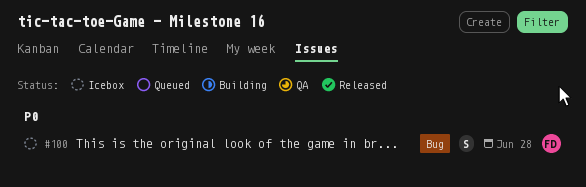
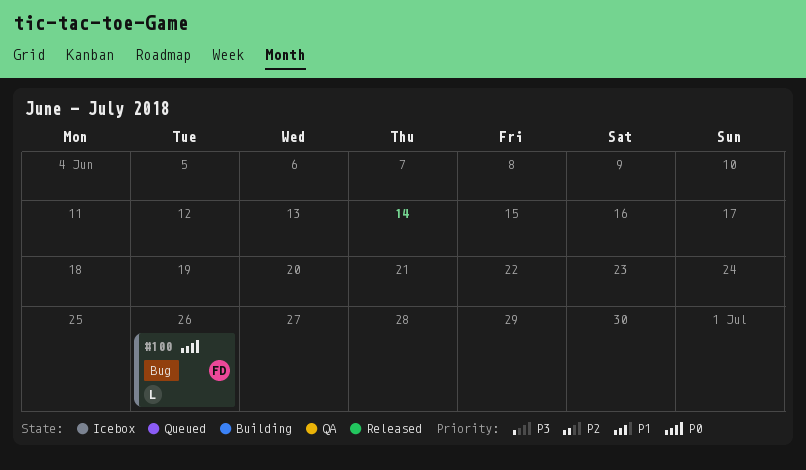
#100, estimate: S -> L
#100, due: Jun 28 -> Jun 26

